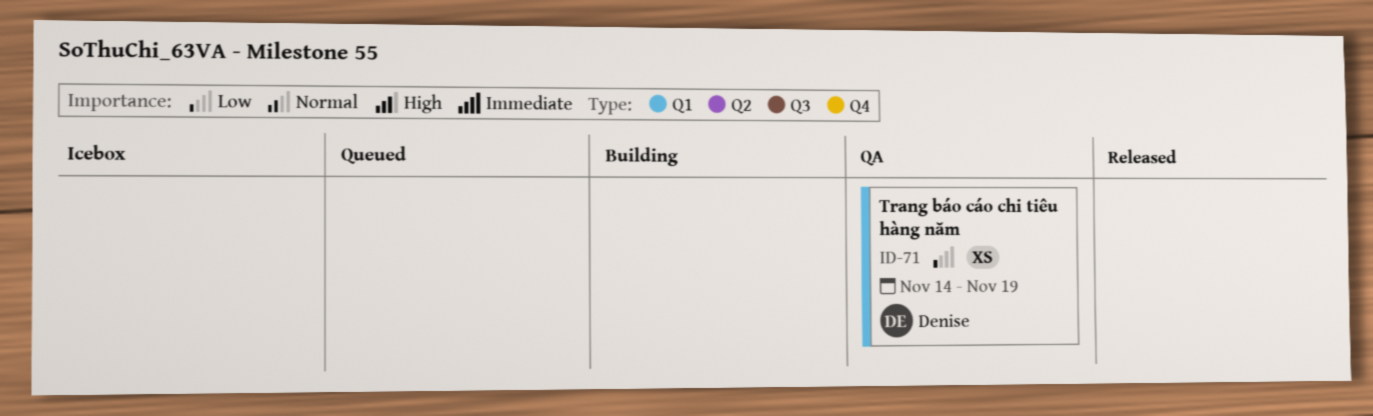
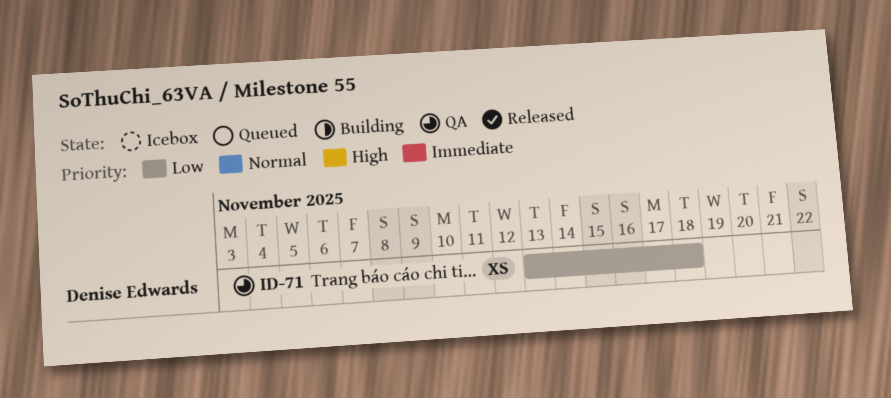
ID-71, start: Nov 14 -> Nov 13
ID-71, due: Nov 19 -> Nov 18

